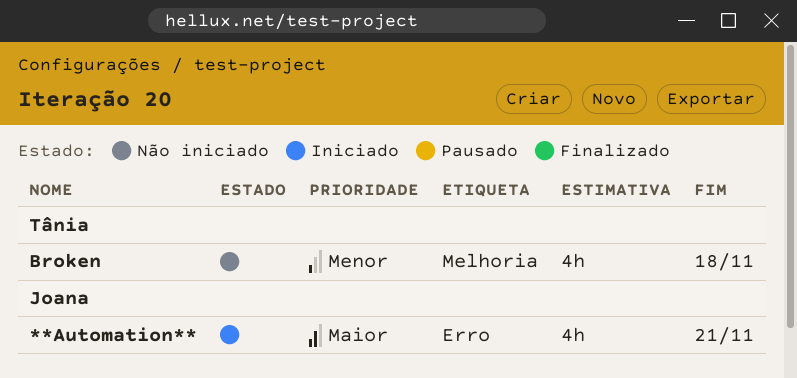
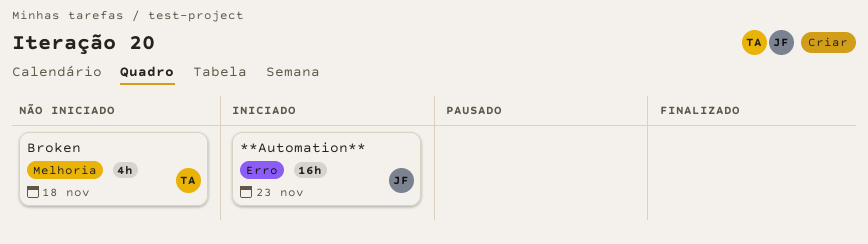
**Automation**, estimate: 4h -> 16h
**Automation**, due: Nov 21 -> Nov 23

